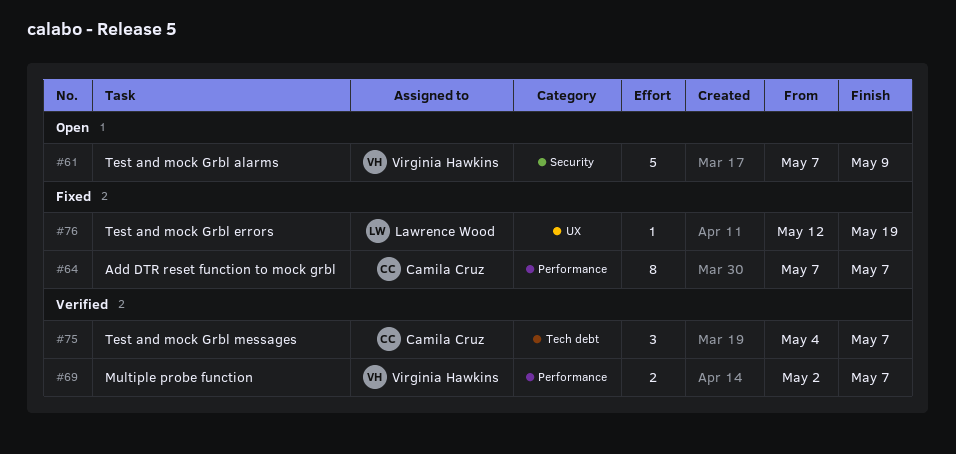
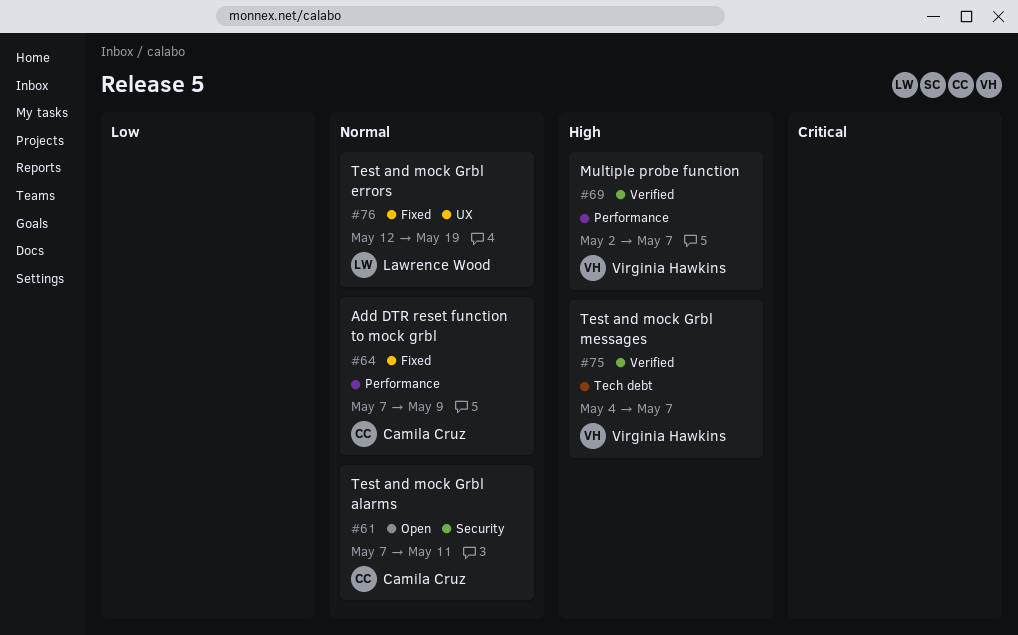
#61, owner: Virginia Hawkins -> Camila Cruz
#61, due: May 9 -> May 11
#64, due: May 7 -> May 9
#75, owner: Camila Cruz -> Virginia Hawkins

